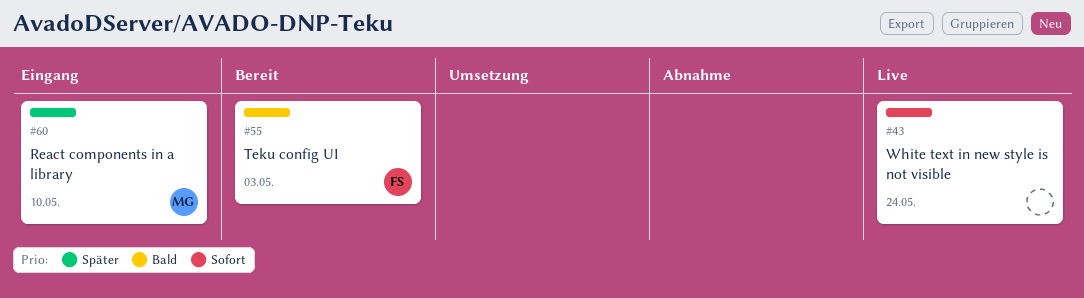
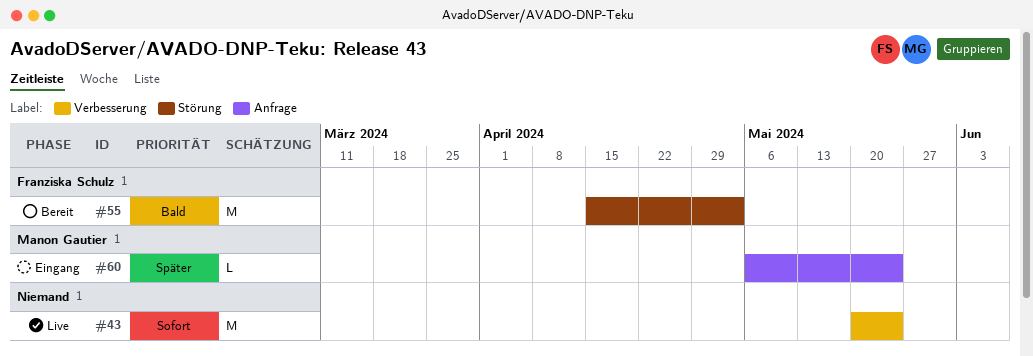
#60, due: May 10 -> May 24

